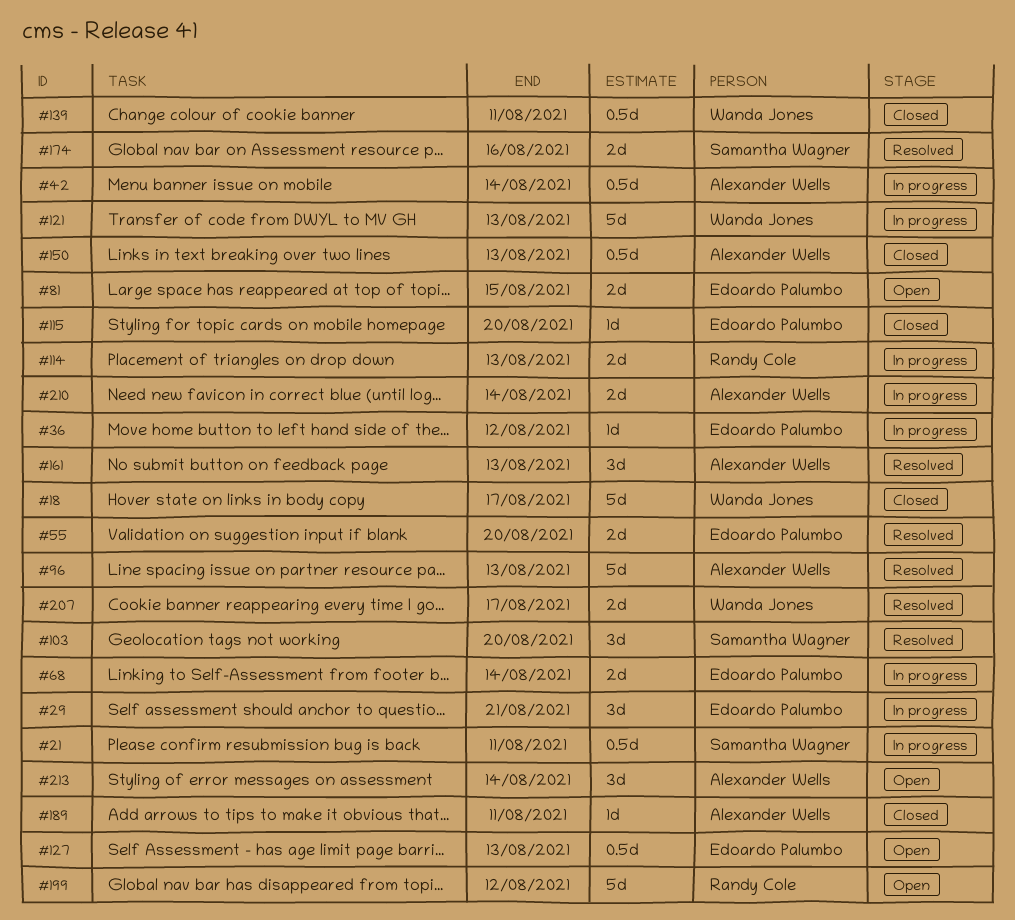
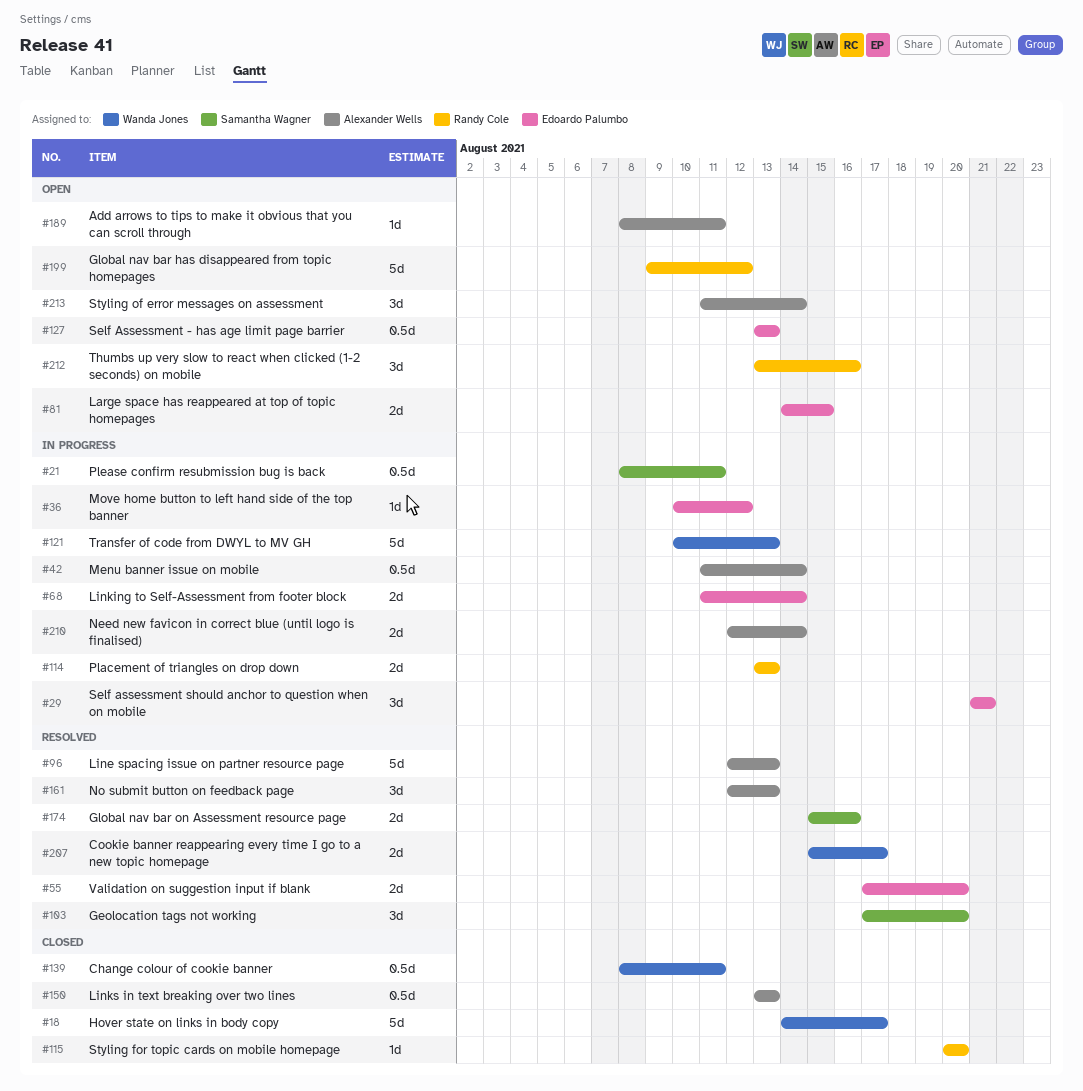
#115, owner: Edoardo Palumbo -> Randy Cole
#189, status: Closed -> Open
#212: none -> present

